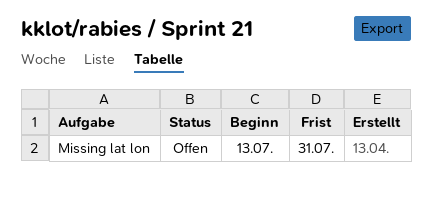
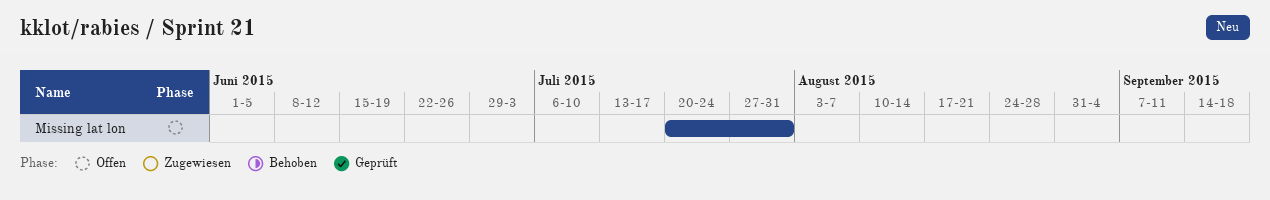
Missing lat lon, start: Jul 13 -> Jul 20

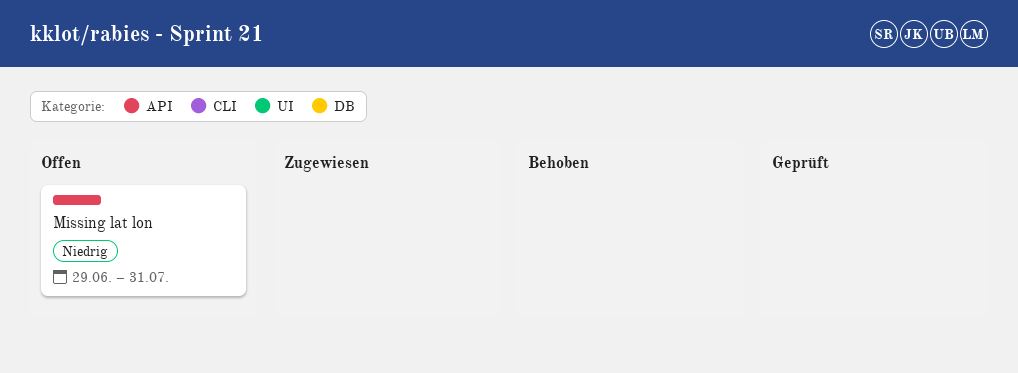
Missing lat lon, start: Jul 20 -> Jun 29

